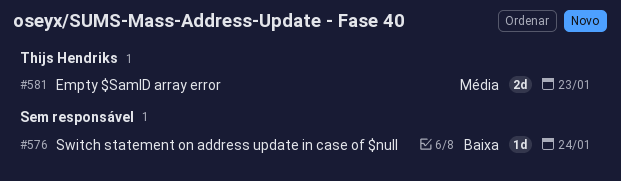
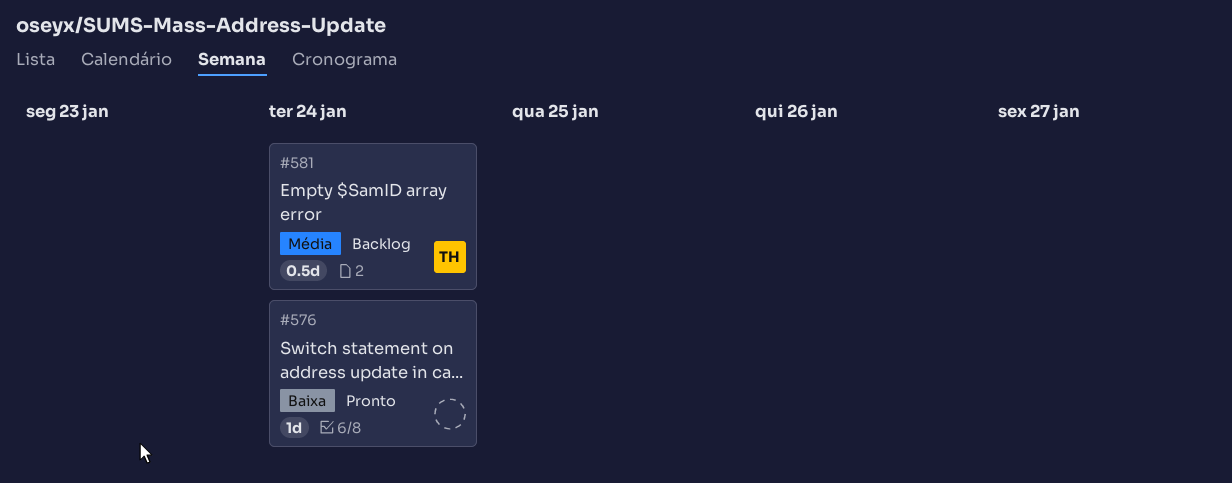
#581, estimate: 2d -> 0.5d
#581, due: Jan 23 -> Jan 24

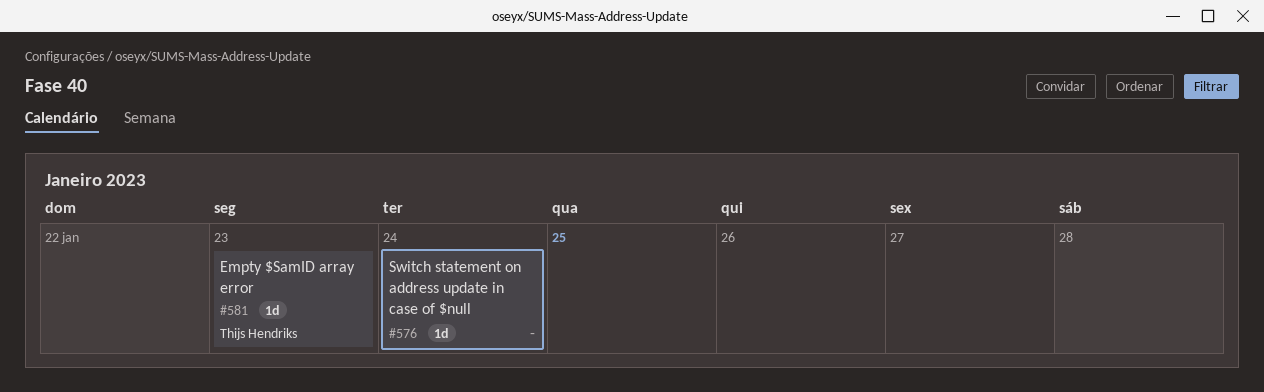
#581, estimate: 0.5d -> 1d
#581, due: Jan 24 -> Jan 23

